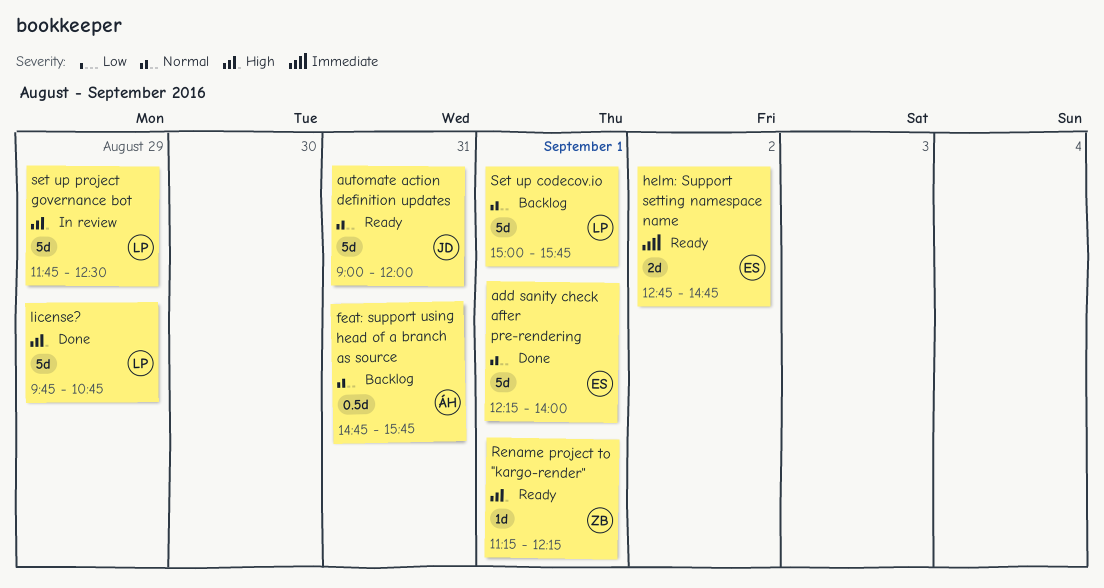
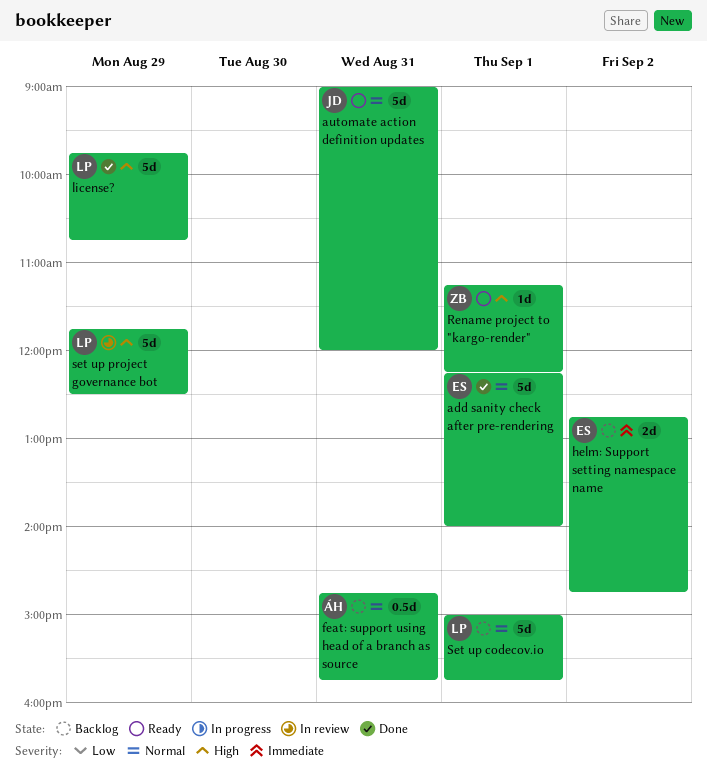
helm: Support setting namespace name, status: Ready -> Backlog

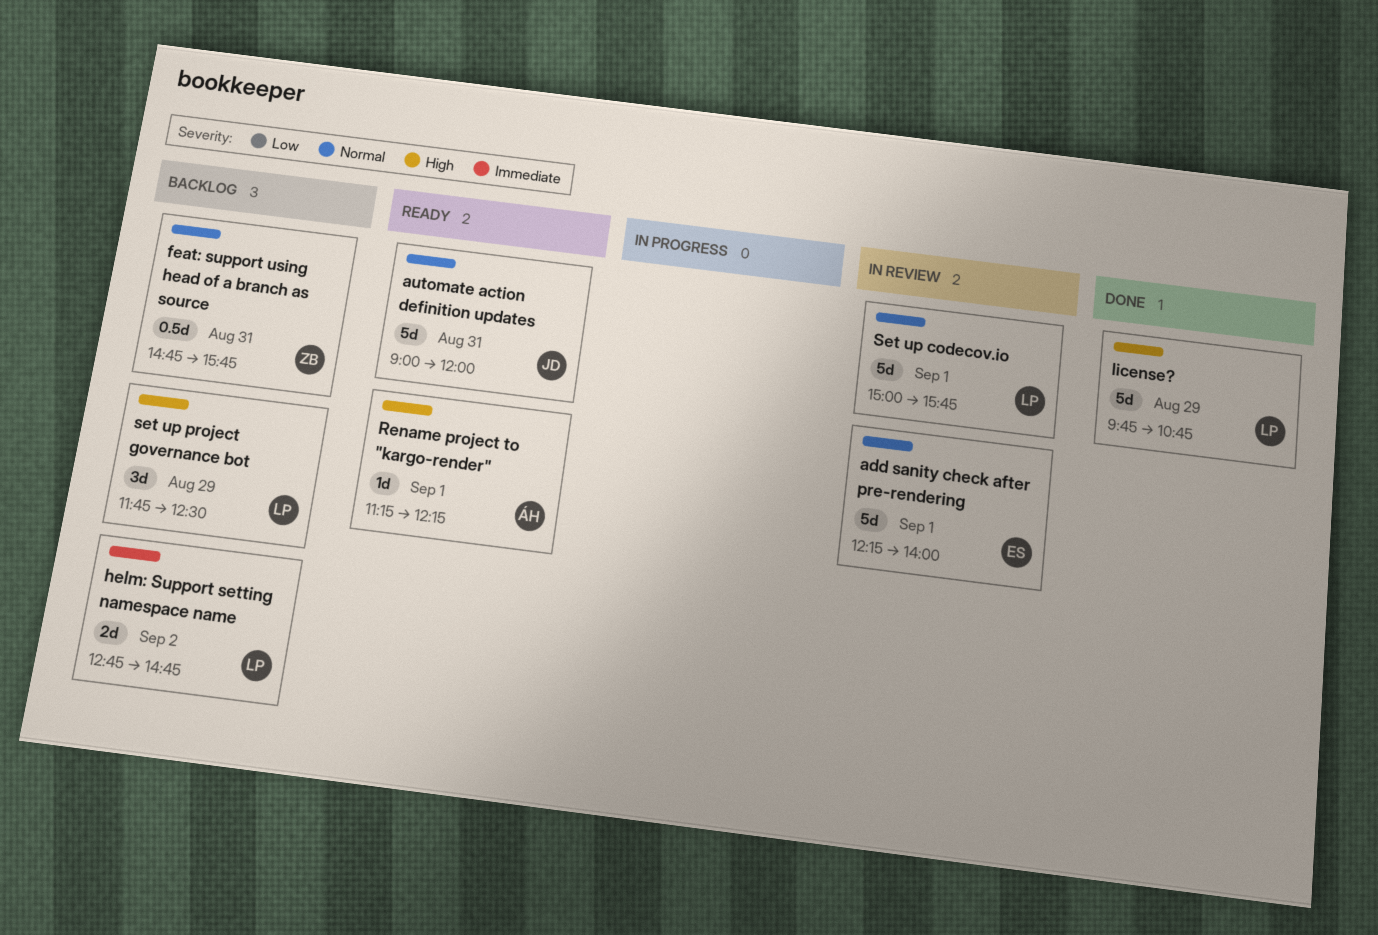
add sanity check after pre-rendering, status: Done -> In review
feat: support using head of a branch as source, owner: ÁH -> ZB
helm: Support setting namespace name, owner: ES -> LP
Rename project to "kargo-render", owner: ZB -> ÁH
Set up codecov.io, status: Backlog -> In review
set up project governance bot, status: In review -> Backlog
set up project governance bot, estimate: 5d -> 3d

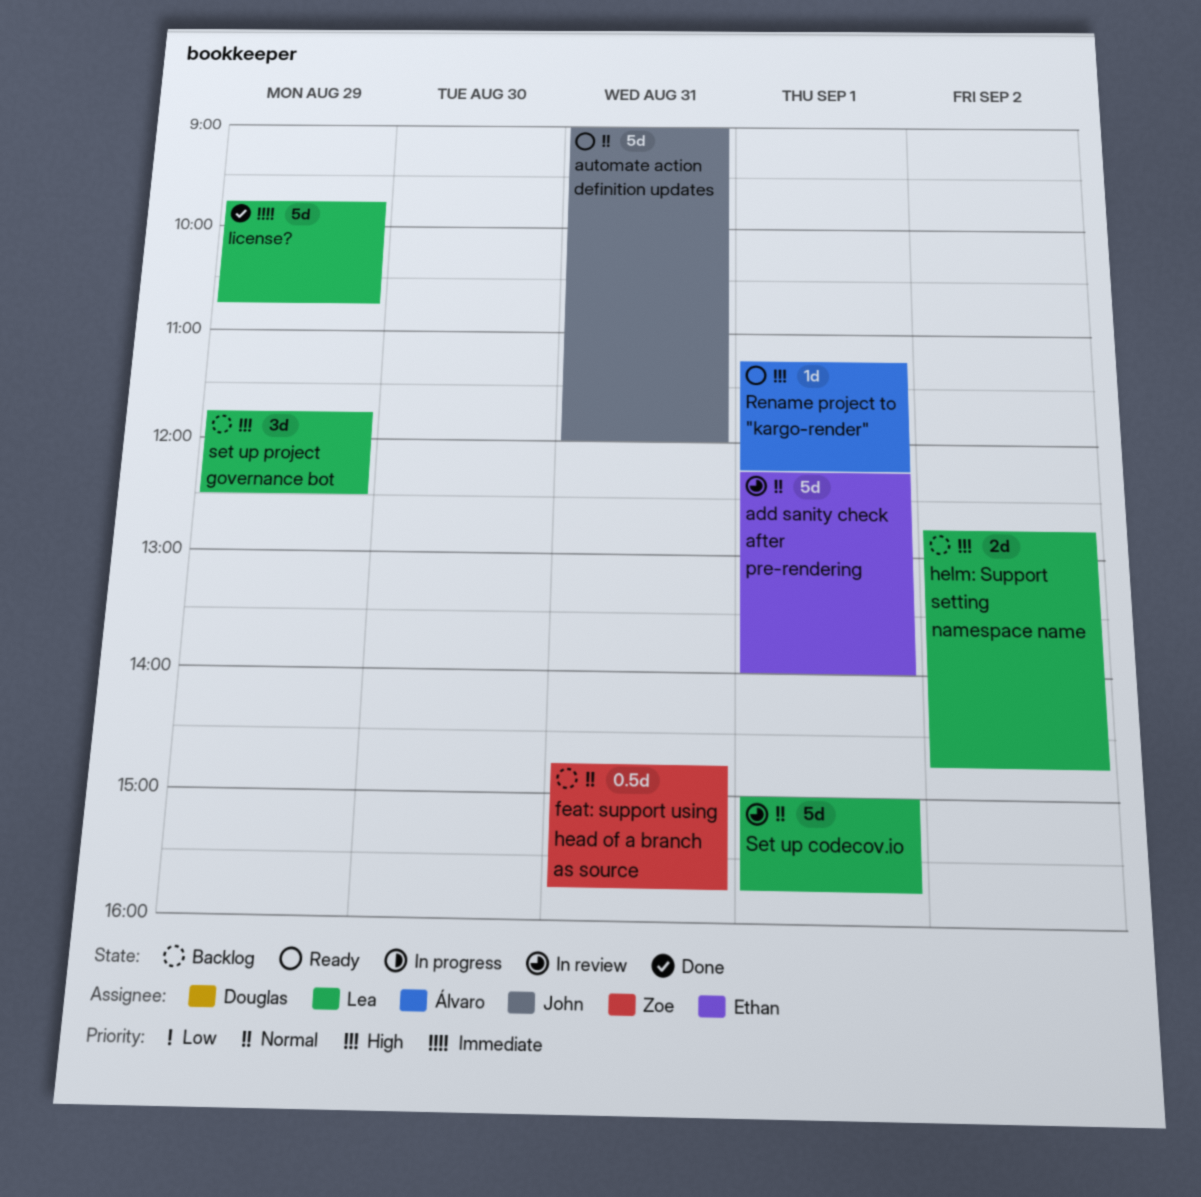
helm: Support setting namespace name, priority: Immediate -> High
license?, priority: High -> Immediate

